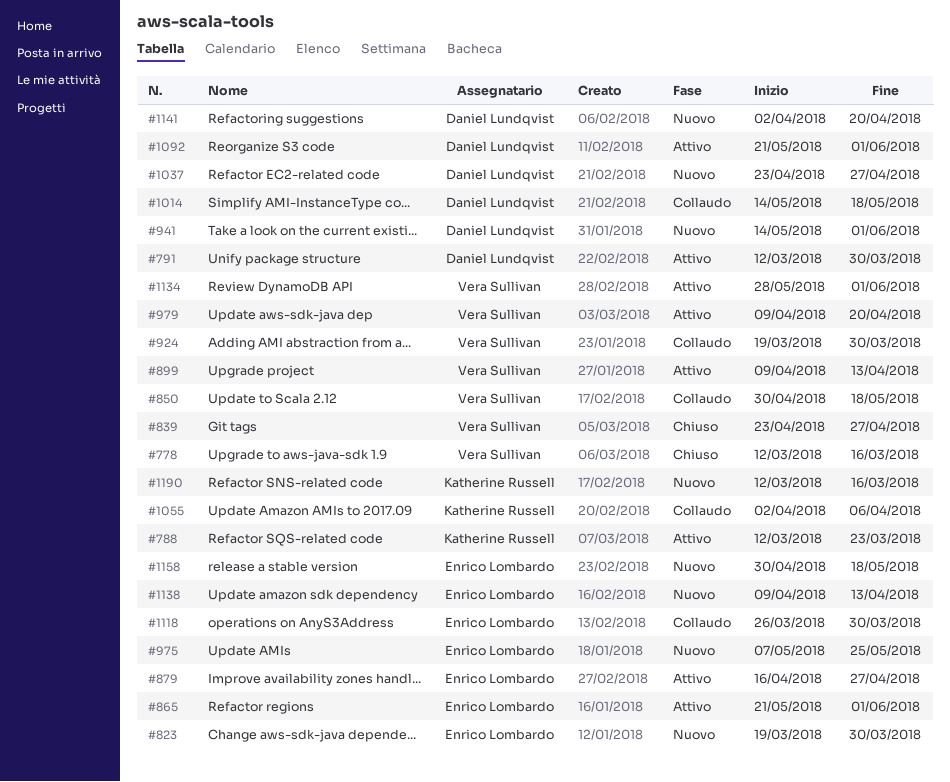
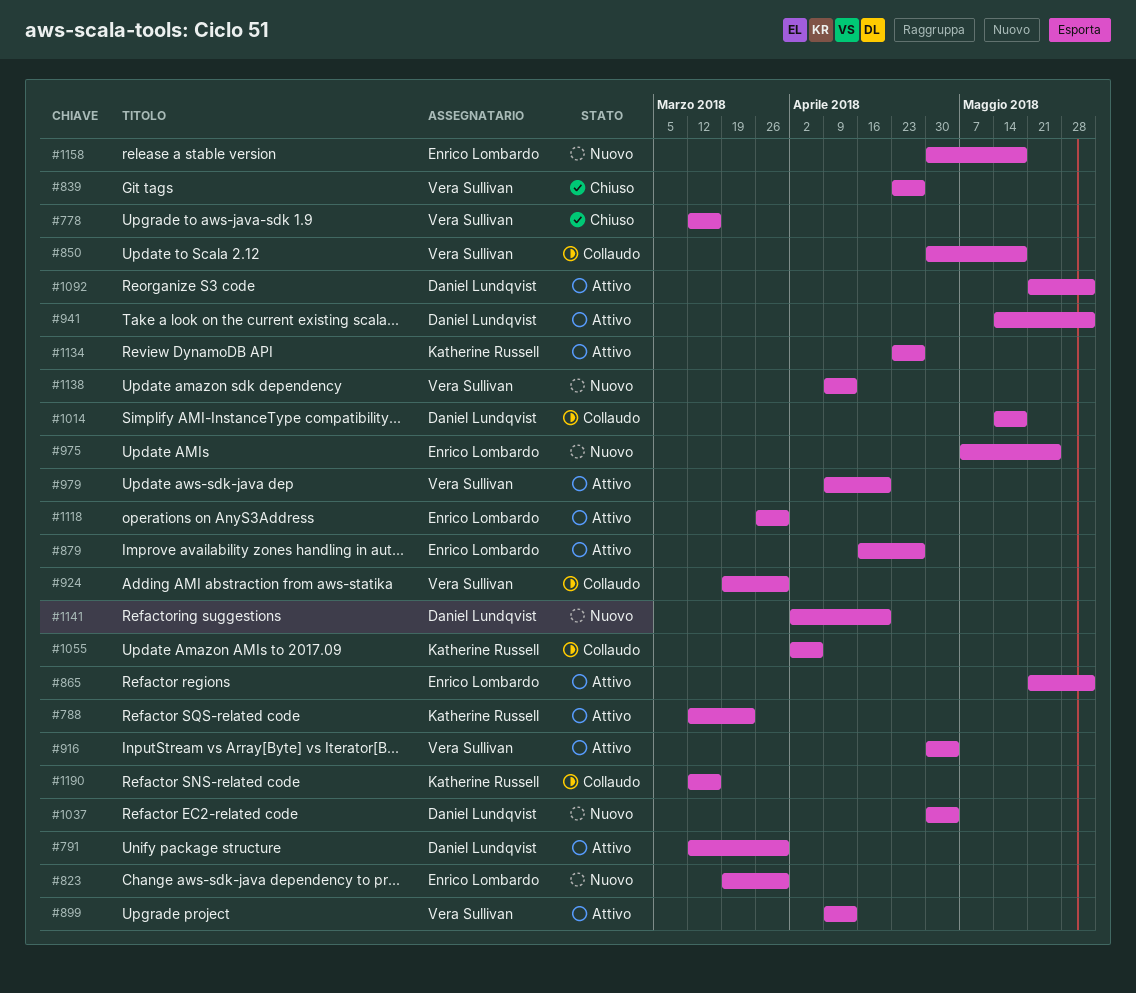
#916: none -> present
#941, status: Nuovo -> Attivo
#1037, start: Apr 23 -> Apr 30
#1037, due: Apr 27 -> May 4
#1118, status: Collaudo -> Attivo
#1134, owner: Vera Sullivan -> Katherine Russell
#1134, start: May 28 -> Apr 23
#1134, due: Jun 1 -> Apr 27
#1138, owner: Enrico Lombardo -> Vera Sullivan
#1190, status: Nuovo -> Collaudo

